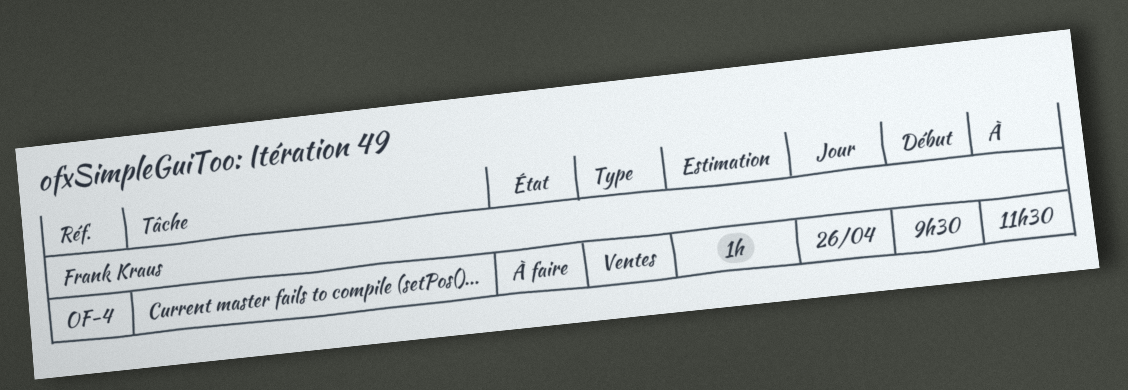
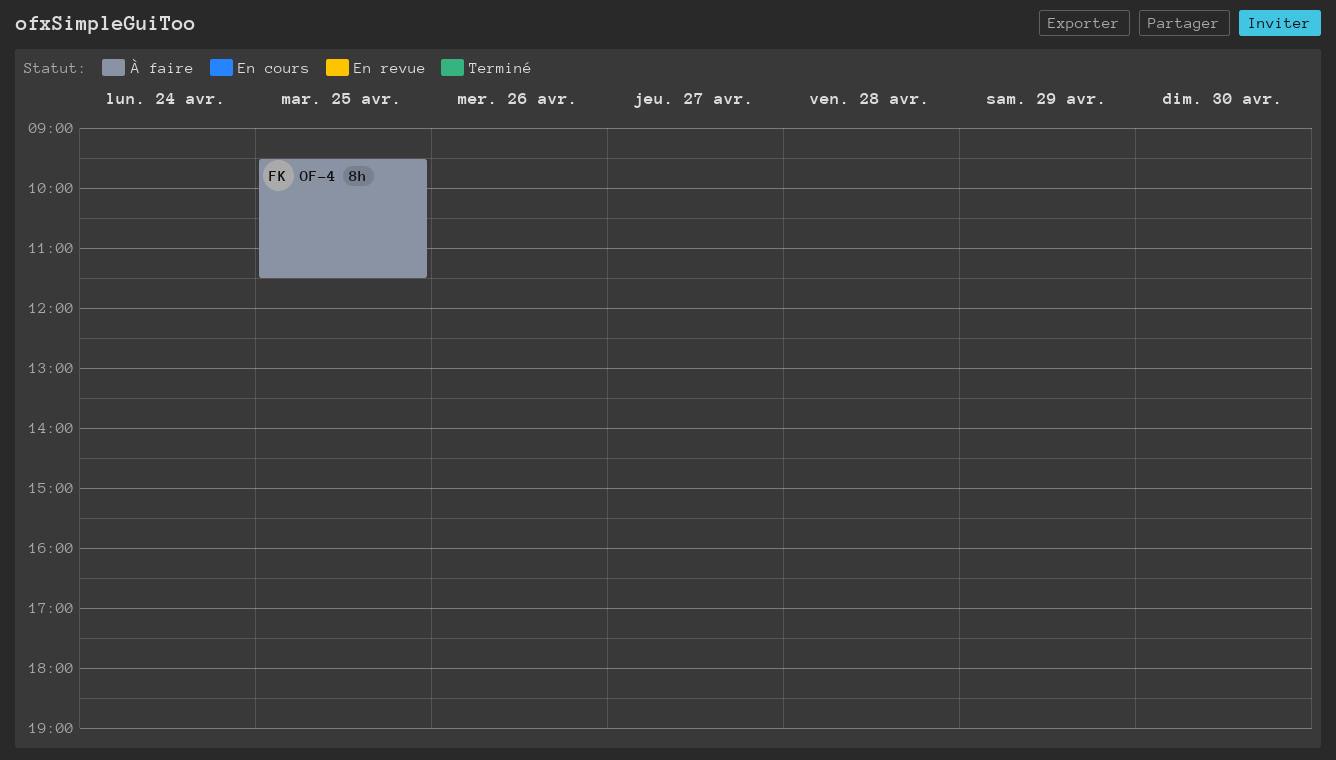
OF-4, estimate: 1h -> 8h
OF-4, day: Apr 26 -> Apr 25

